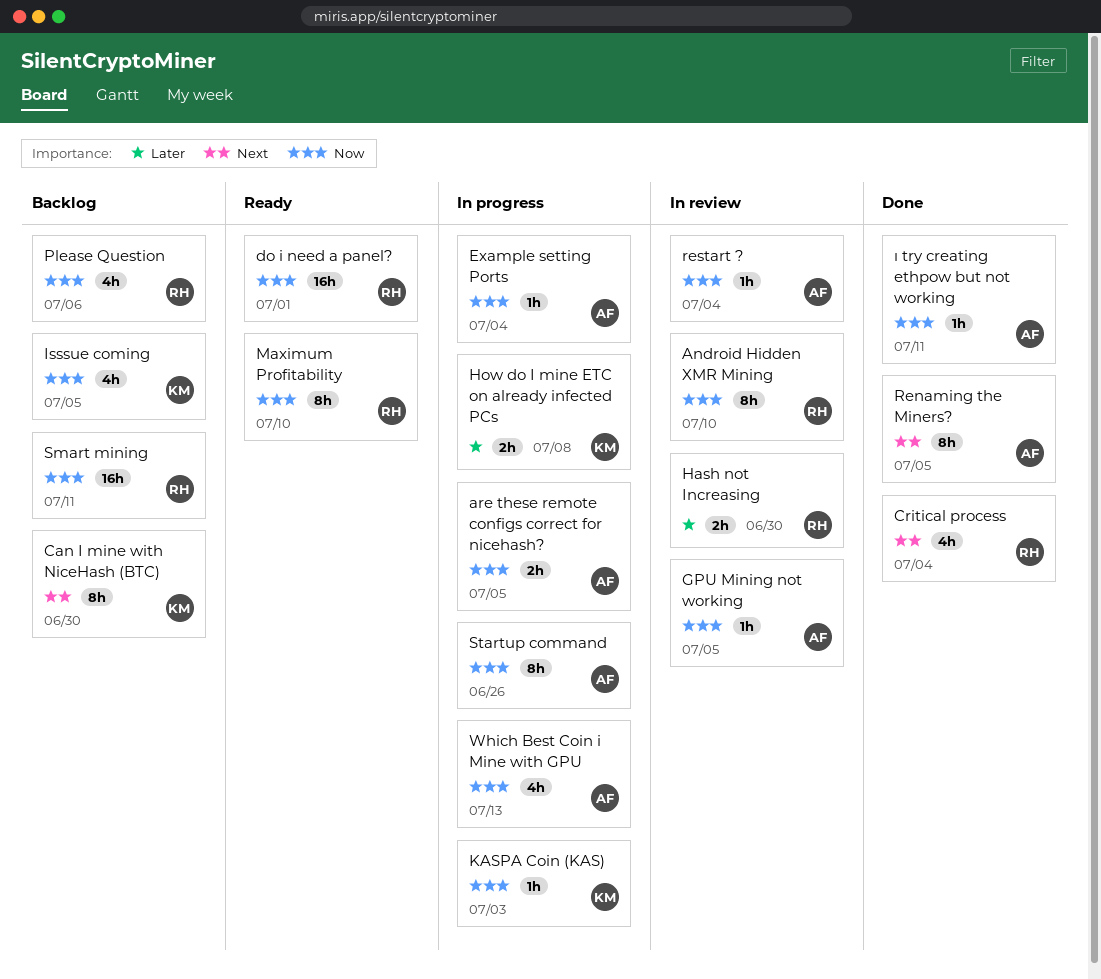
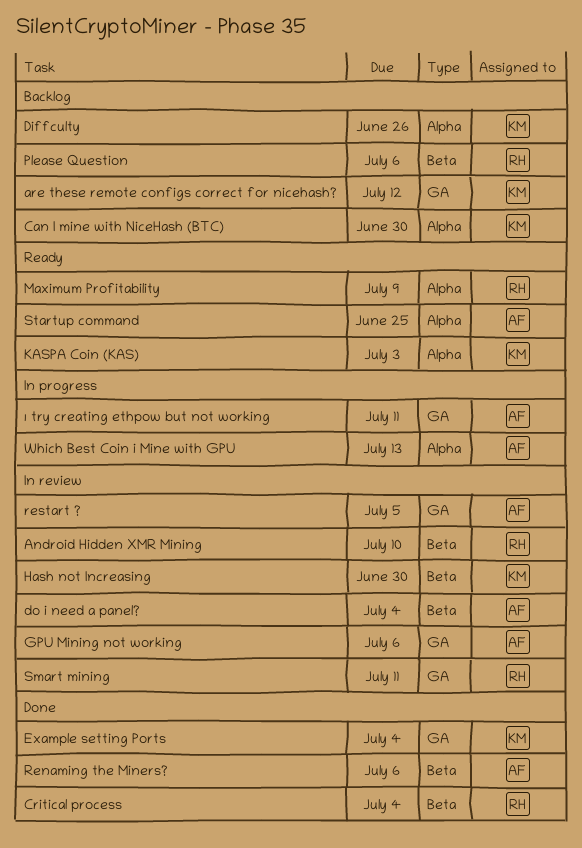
are these remote configs correct for nicehash?, status: In progress -> Backlog
are these remote configs correct for nicehash?, owner: AF -> KM
are these remote configs correct for nicehash?, due: Jul 5 -> Jul 12
Diffculty: none -> present
do i need a panel?, status: Ready -> In review
do i need a panel?, owner: RH -> AF
do i need a panel?, due: Jul 1 -> Jul 4
Example setting Ports, status: In progress -> Done
Example setting Ports, owner: AF -> KM
GPU Mining not working, due: Jul 5 -> Jul 6
Hash not Increasing, owner: RH -> KM
How do I mine ETC on already infected PCs: present -> none
Isssue coming: present -> none
KASPA Coin (KAS), status: In progress -> Ready
Maximum Profitability, due: Jul 10 -> Jul 9
Renaming the Miners?, due: Jul 5 -> Jul 6
restart ?, due: Jul 4 -> Jul 5
Smart mining, status: Backlog -> In review
Startup command, status: In progress -> Ready
Startup command, due: Jun 26 -> Jun 25
ı try creating ethpow but not working, status: Done -> In progress

